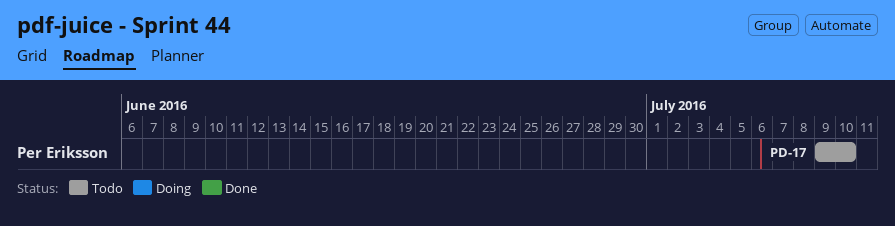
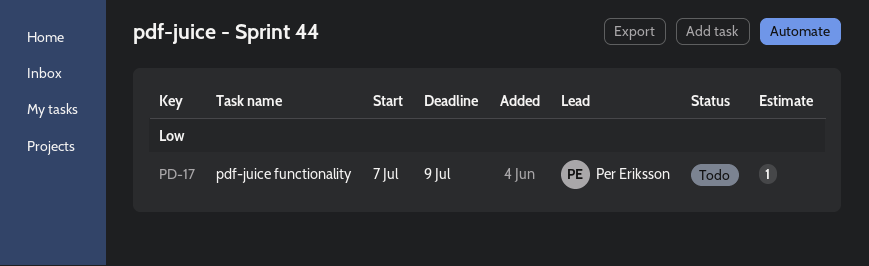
PD-17, start: Jul 9 -> Jul 7
PD-17, due: Jul 10 -> Jul 9

